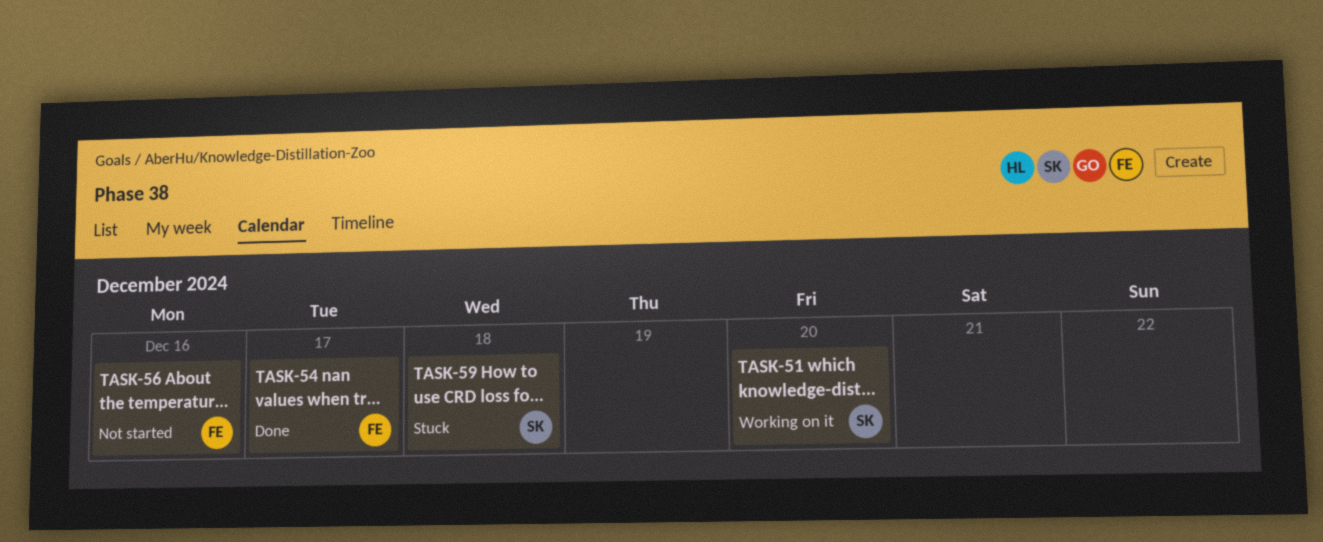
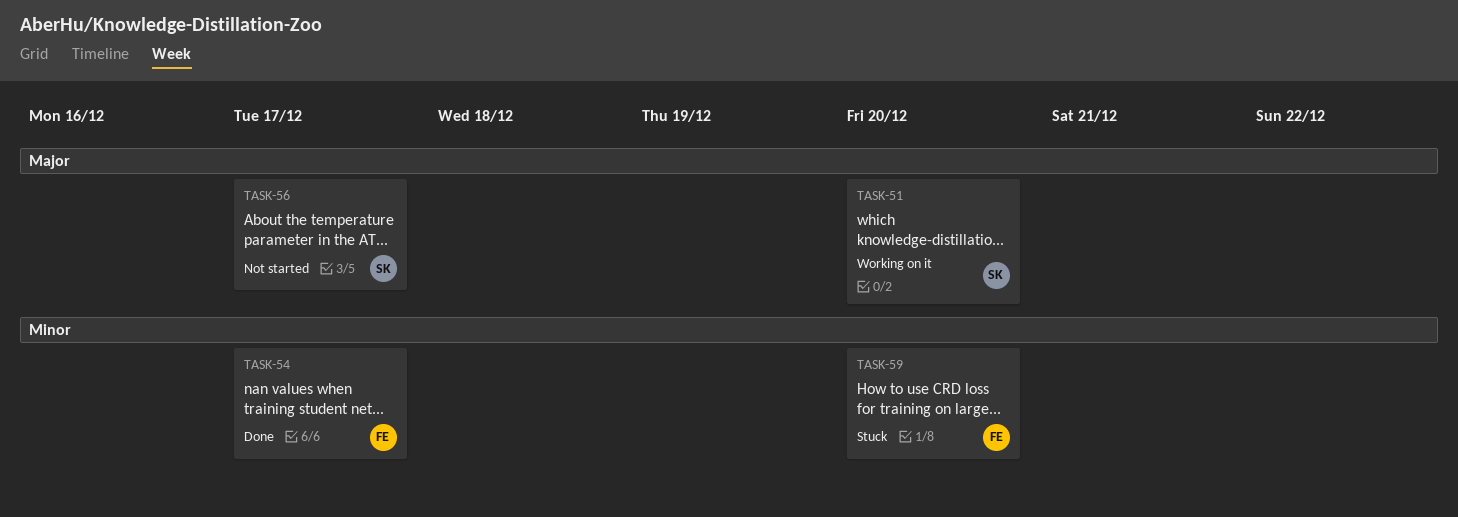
TASK-56, owner: FE -> SK
TASK-56, due: Dec 16 -> Dec 17
TASK-59, owner: SK -> FE
TASK-59, due: Dec 18 -> Dec 20

